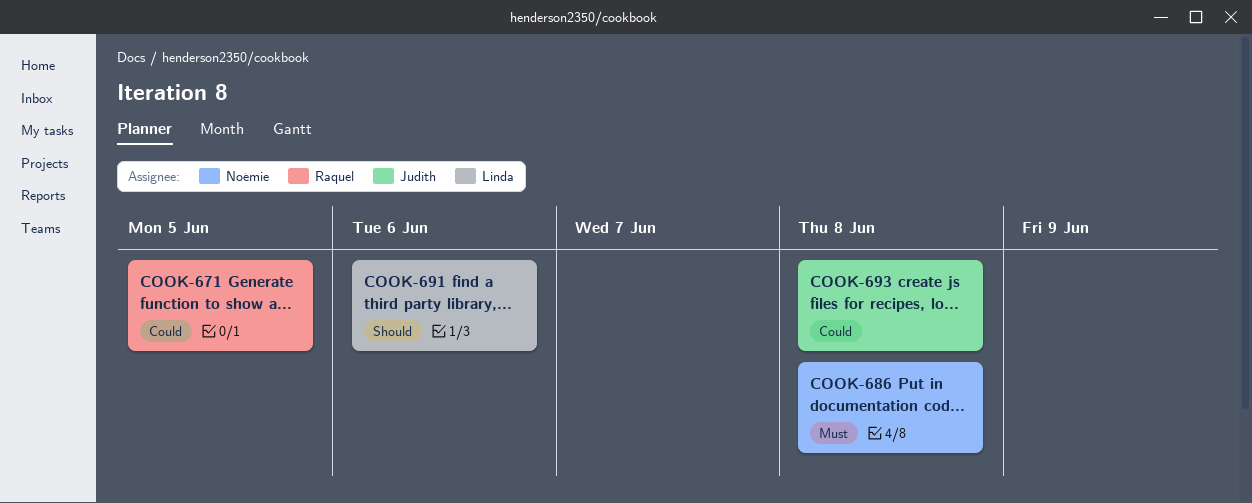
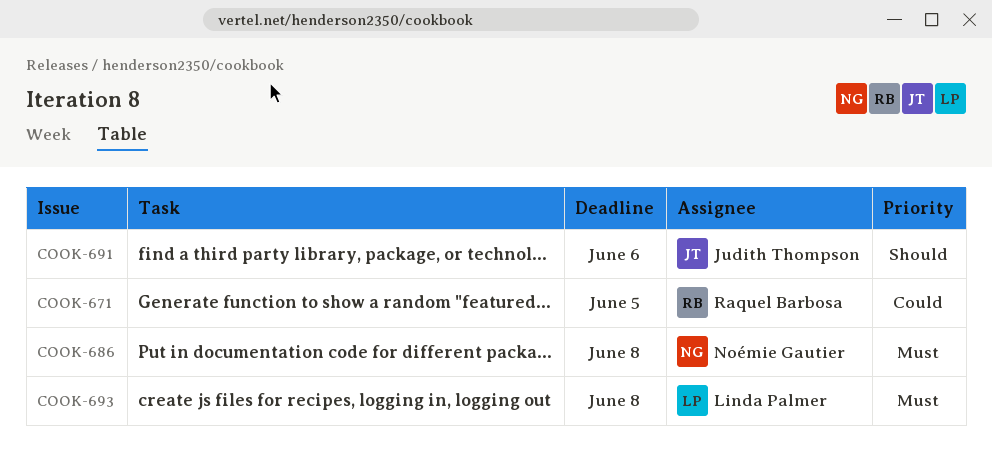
COOK-691, owner: Linda Palmer -> Judith Thompson
COOK-693, owner: Judith Thompson -> Linda Palmer
COOK-693, priority: Could -> Must

